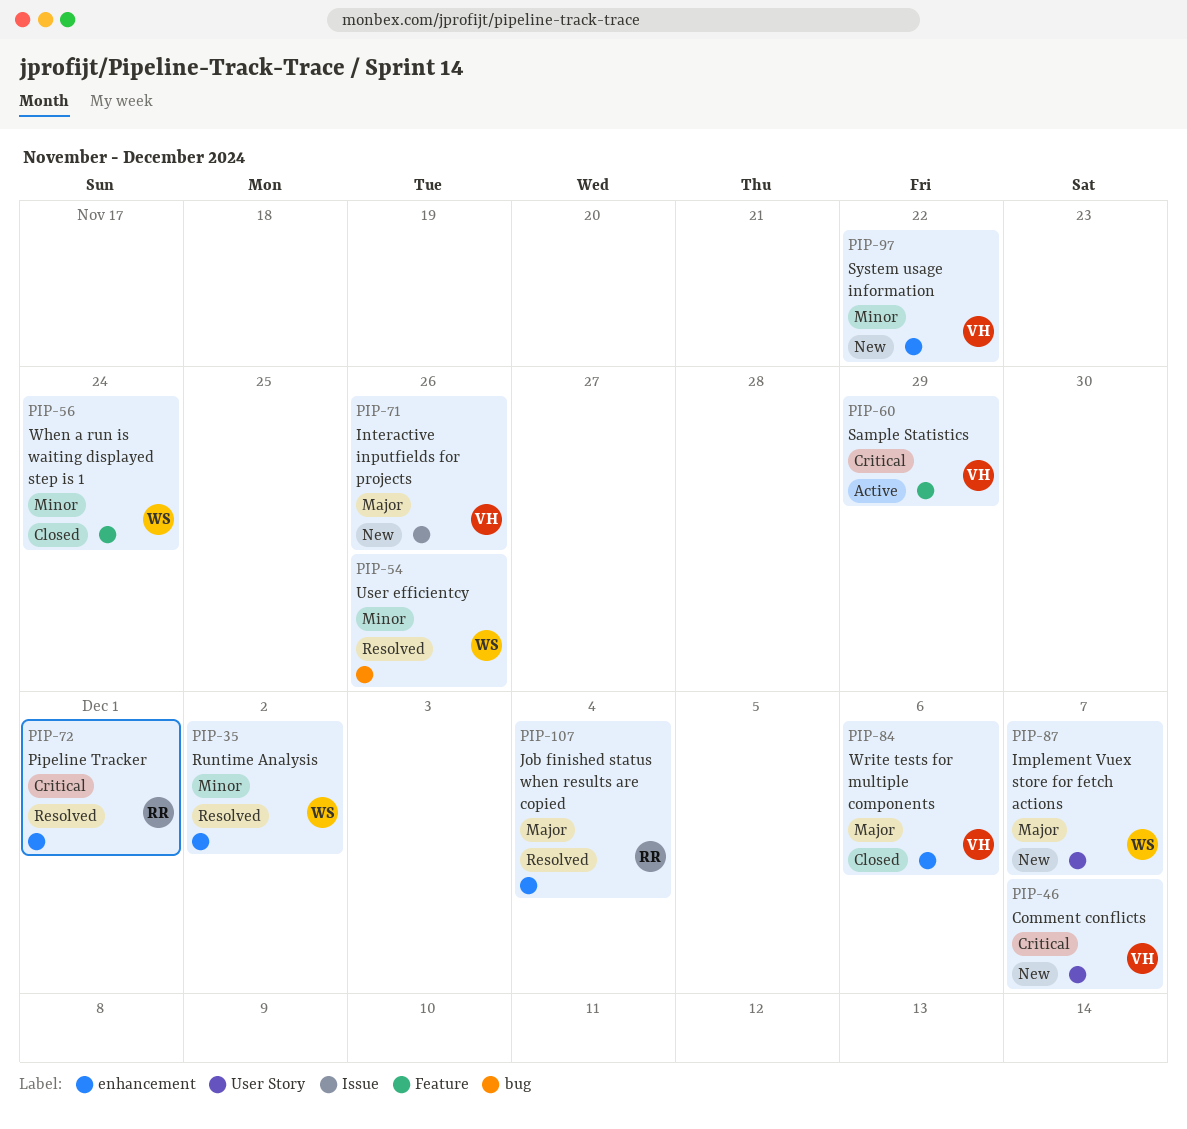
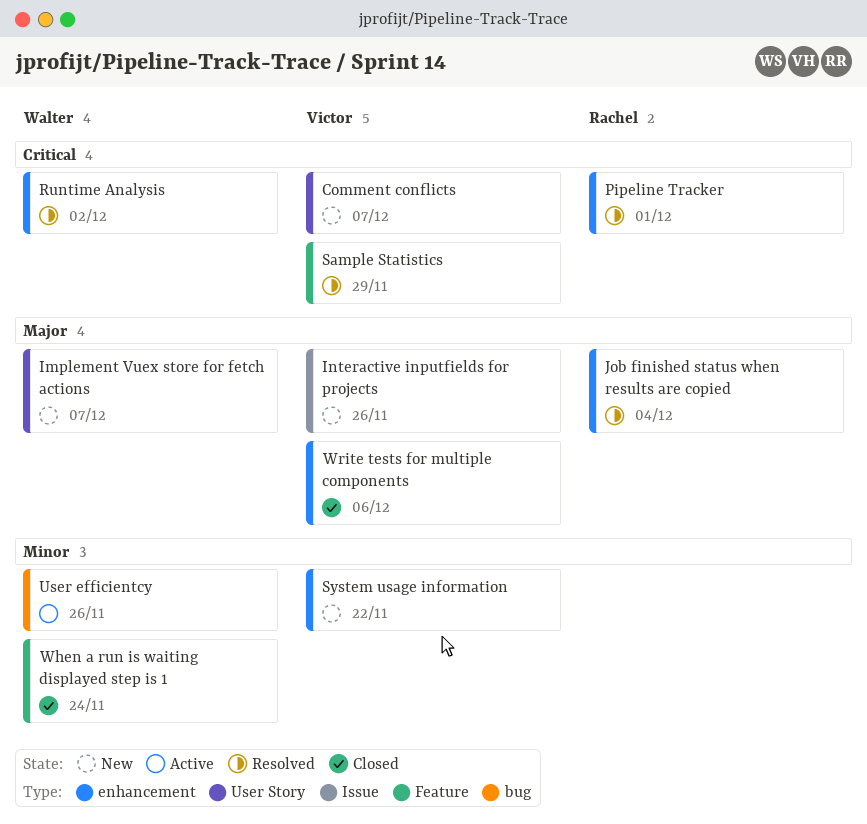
Runtime Analysis, priority: Minor -> Critical
Sample Statistics, status: Active -> Resolved
User efficientcy, status: Resolved -> Active

